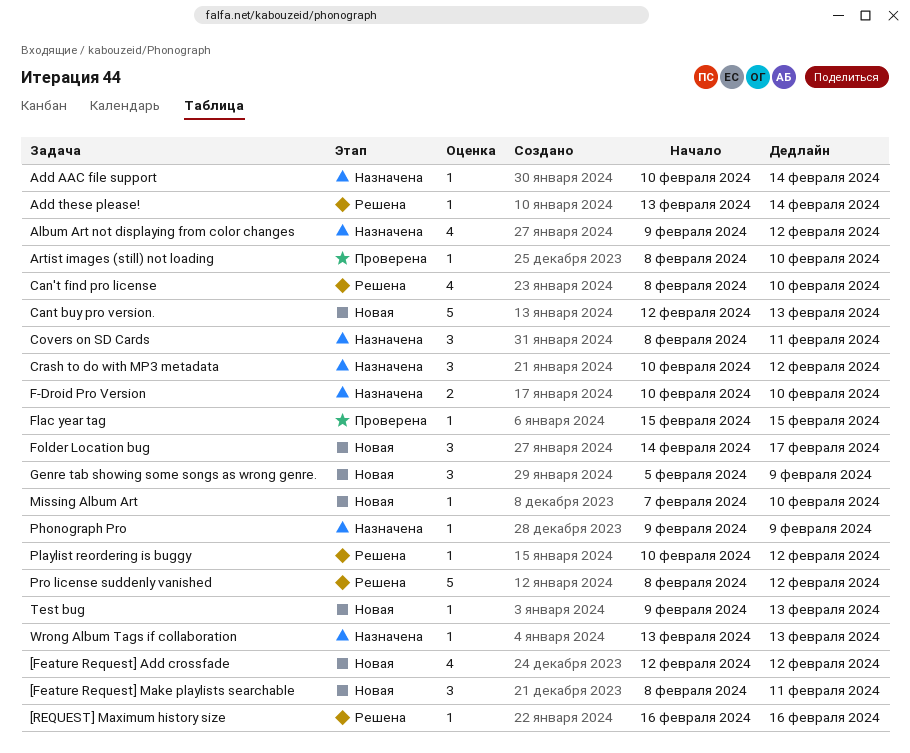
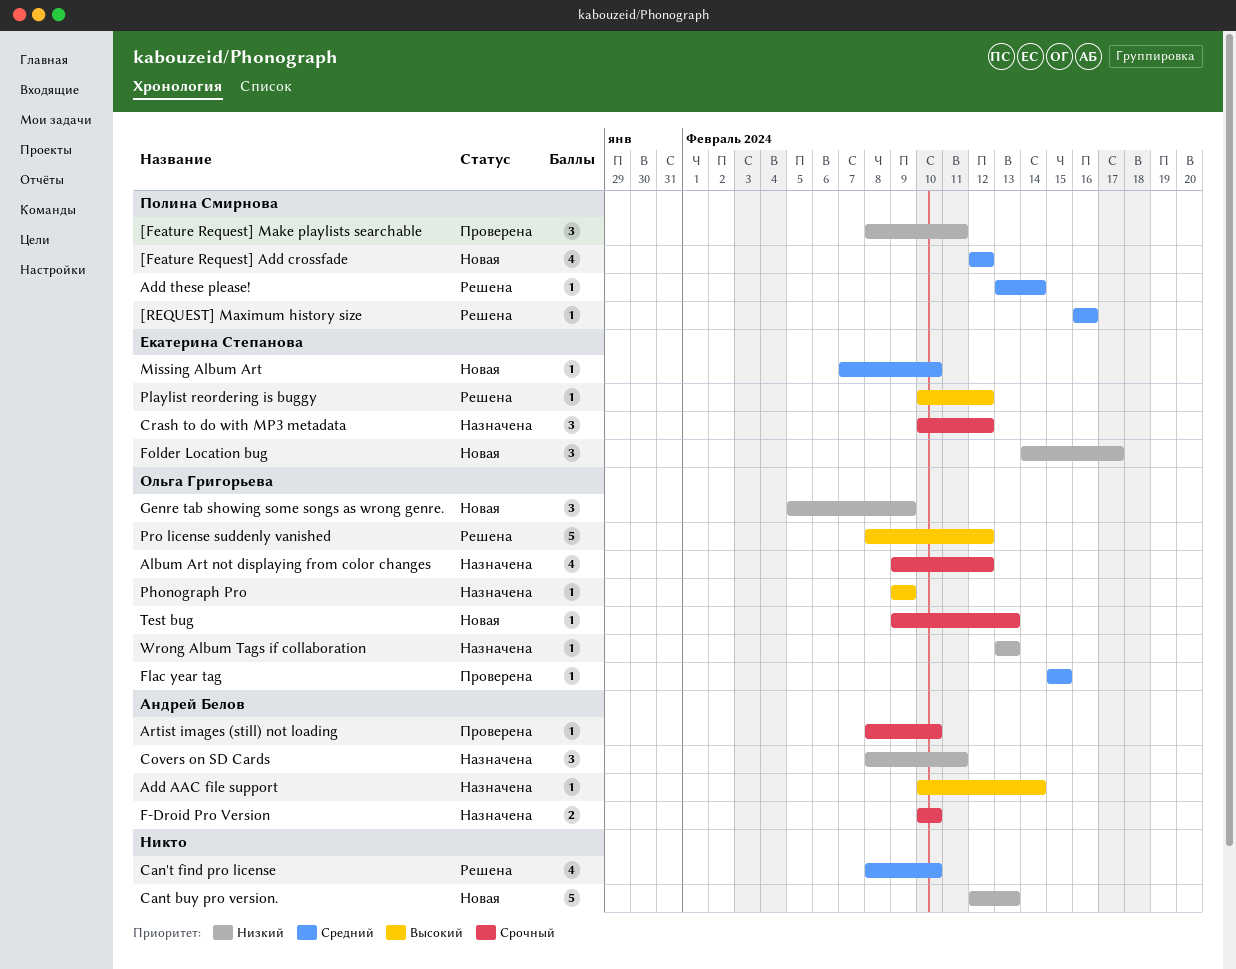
[Feature Request] Make playlists searchable, status: Новая -> Проверена

